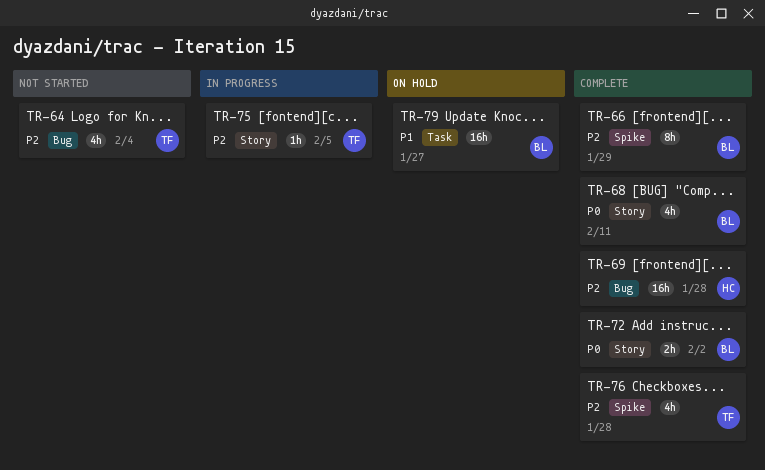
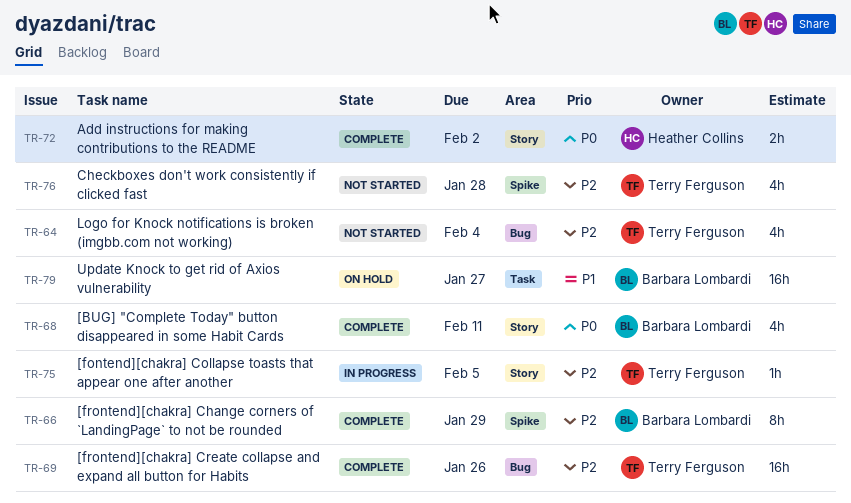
TR-69, owner: Heather Collins -> Terry Ferguson
TR-69, due: Jan 28 -> Jan 26
TR-72, owner: Barbara Lombardi -> Heather Collins
TR-76, status: Complete -> Not started

